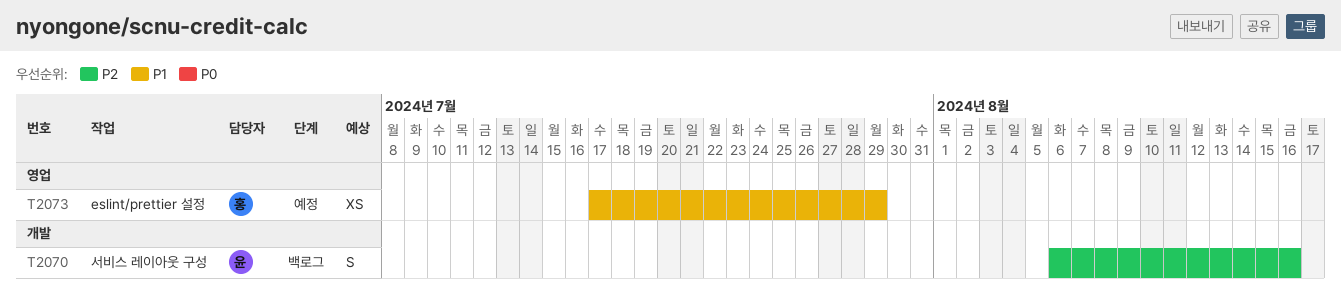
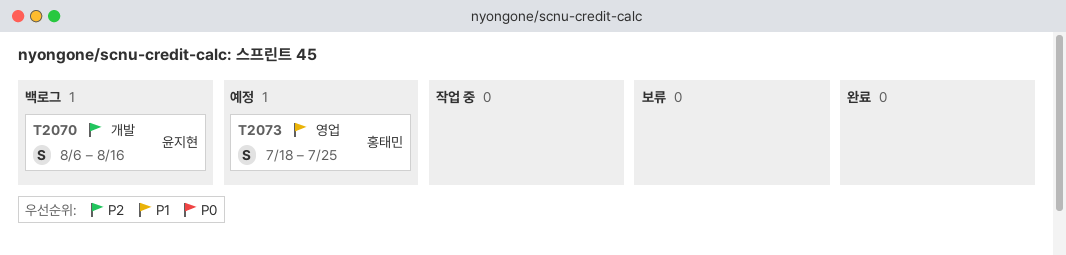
T2073, estimate: XS -> S
T2073, start: Jul 17 -> Jul 18
T2073, due: Jul 29 -> Jul 25

